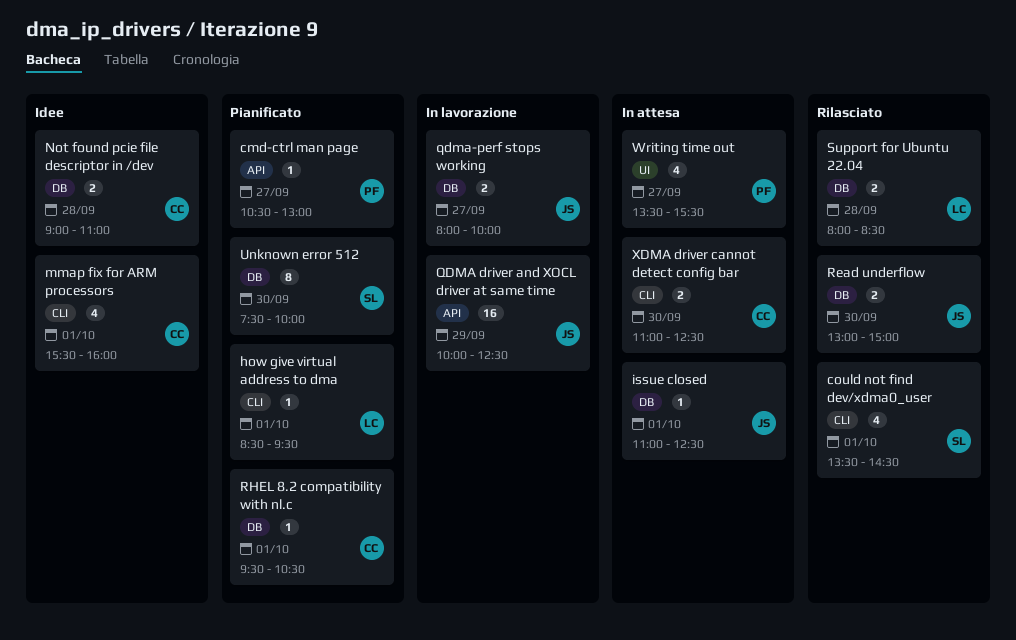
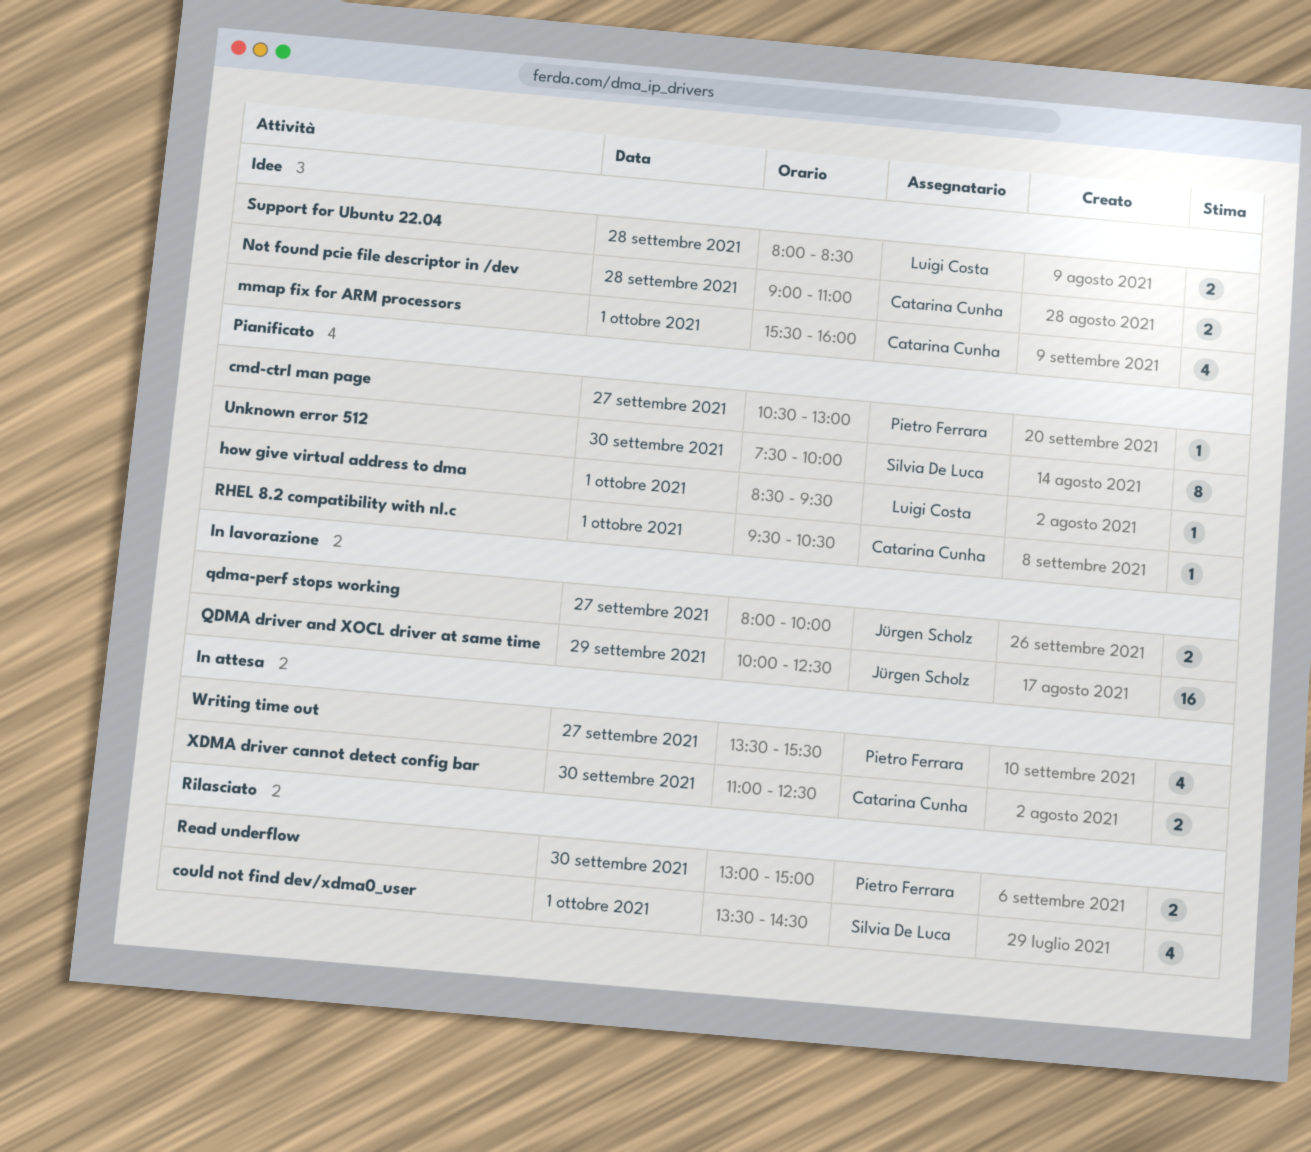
issue closed: present -> none
Read underflow, owner: Jürgen Scholz -> Pietro Ferrara
Support for Ubuntu 22.04, status: Rilasciato -> Idee

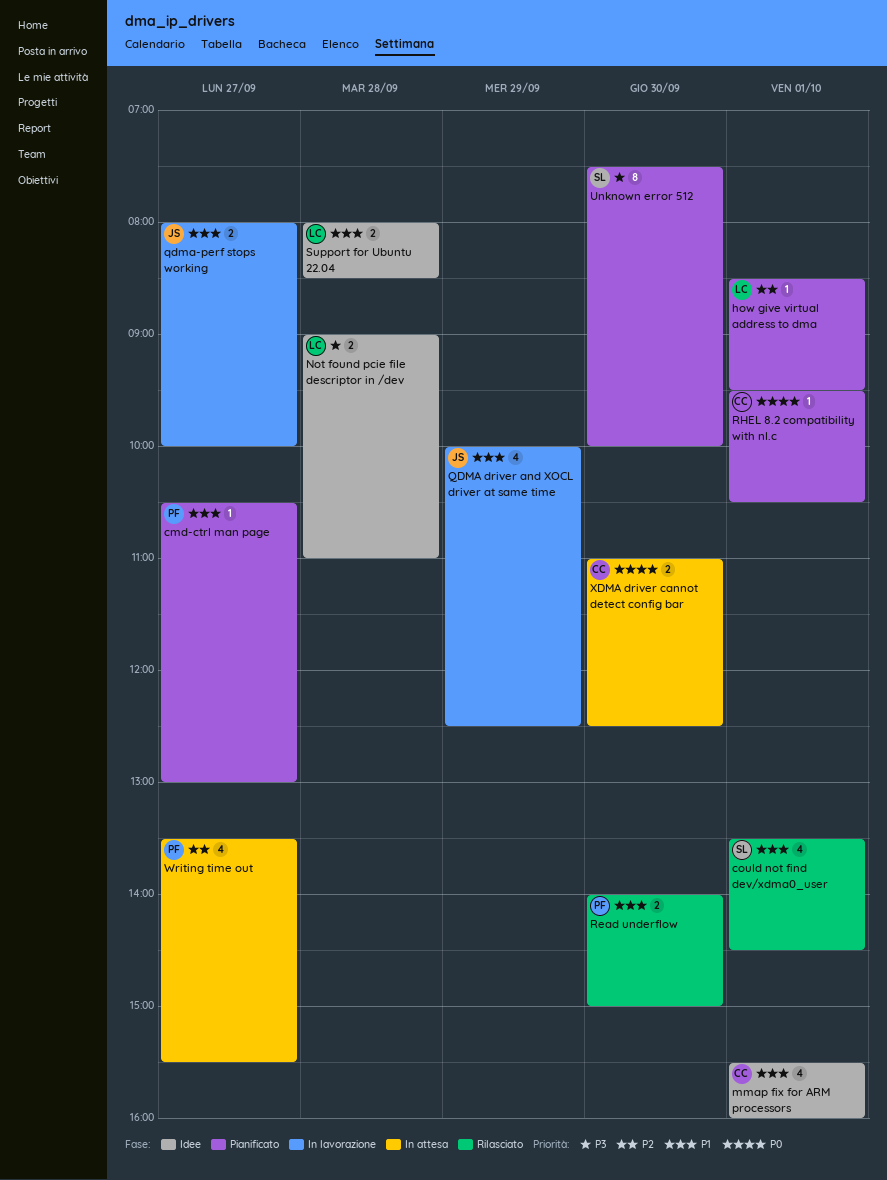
Not found pcie file descriptor in /dev, owner: Catarina Cunha -> Luigi Costa
QDMA driver and XOCL driver at same time, estimate: 16 -> 4
Read underflow, begins: 13:00 -> 14:00

